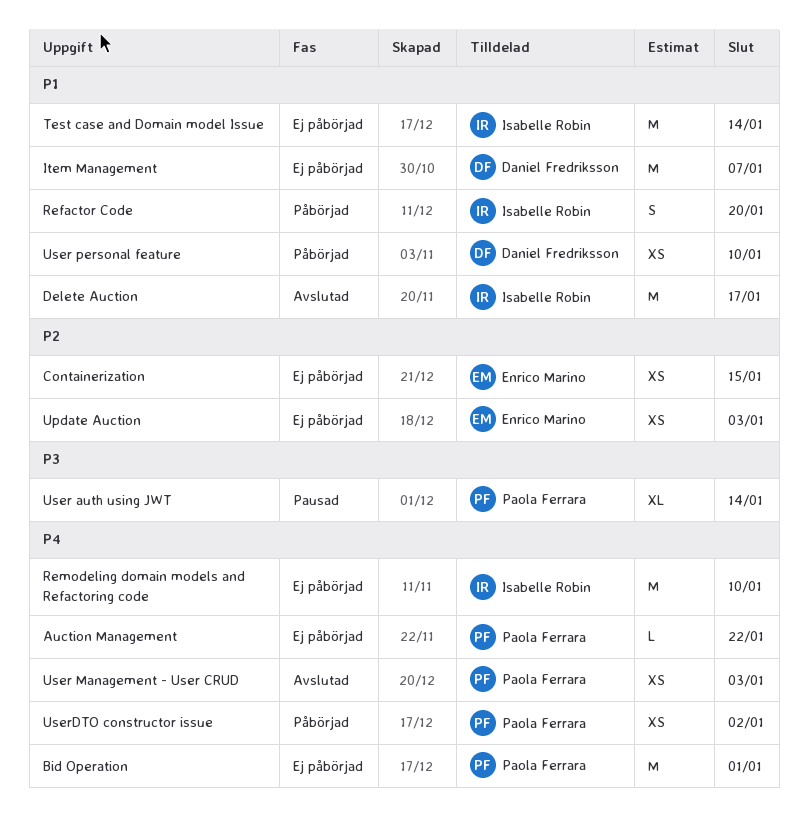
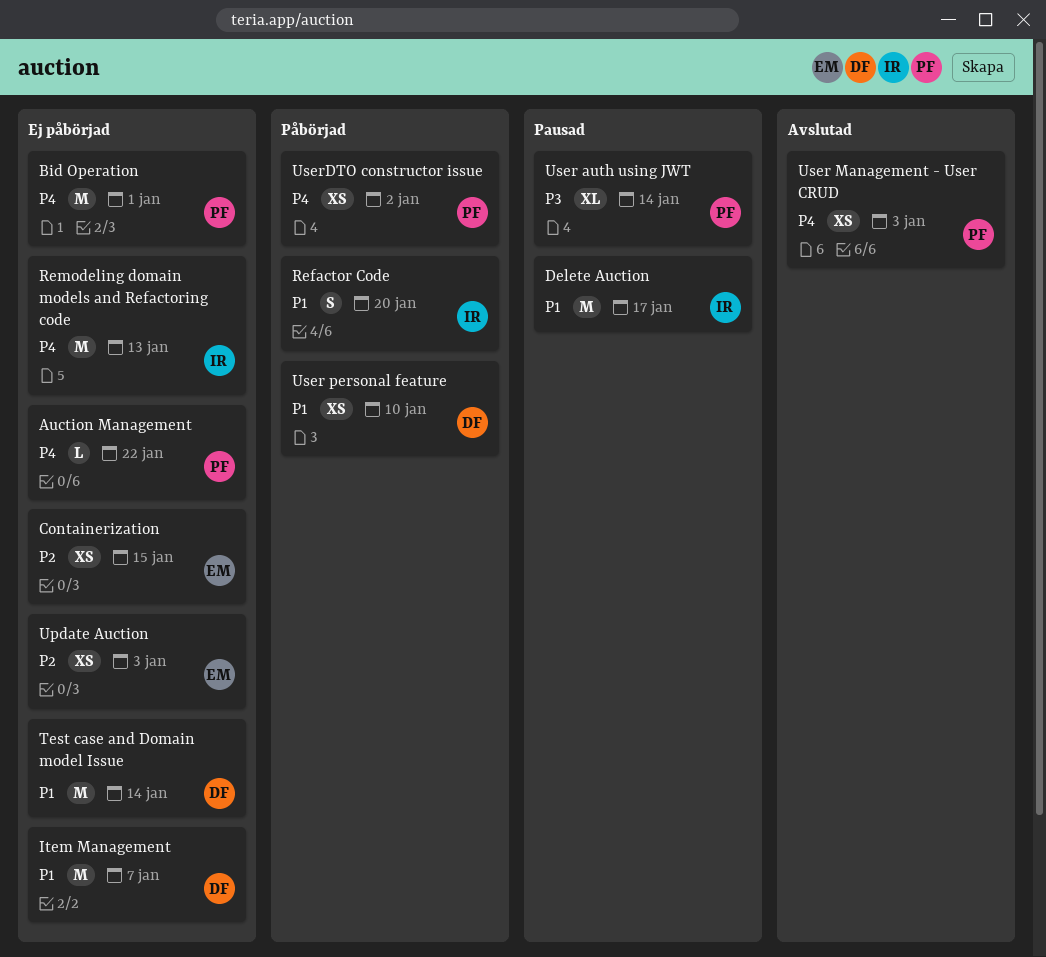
Delete Auction, status: Avslutad -> Pausad
Remodeling domain models and Refactoring code, due: Jan 10 -> Jan 13
Test case and Domain model Issue, owner: Isabelle Robin -> Daniel Fredriksson

